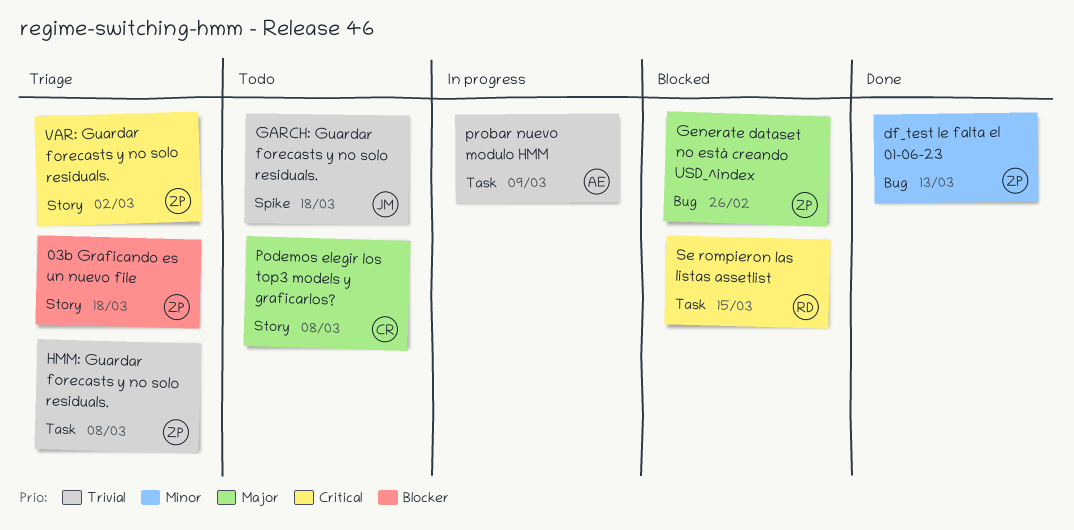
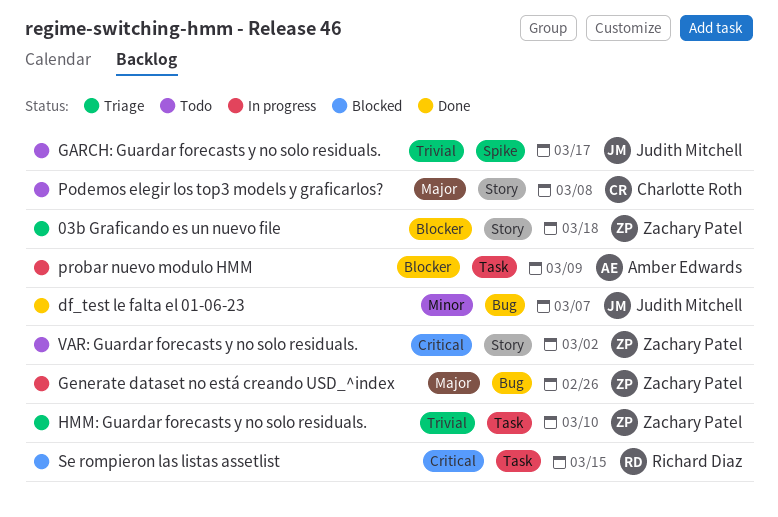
df_test le falta el 01-06-23, owner: Zachary Patel -> Judith Mitchell
df_test le falta el 01-06-23, due: Mar 13 -> Mar 7
GARCH: Guardar forecasts y no solo residuals., due: Mar 18 -> Mar 17
Generate dataset no está creando USD_^index, status: Blocked -> In progress
HMM: Guardar forecasts y no solo residuals., due: Mar 8 -> Mar 10
probar nuevo modulo HMM, priority: Trivial -> Blocker
VAR: Guardar forecasts y no solo residuals., status: Triage -> Todo

